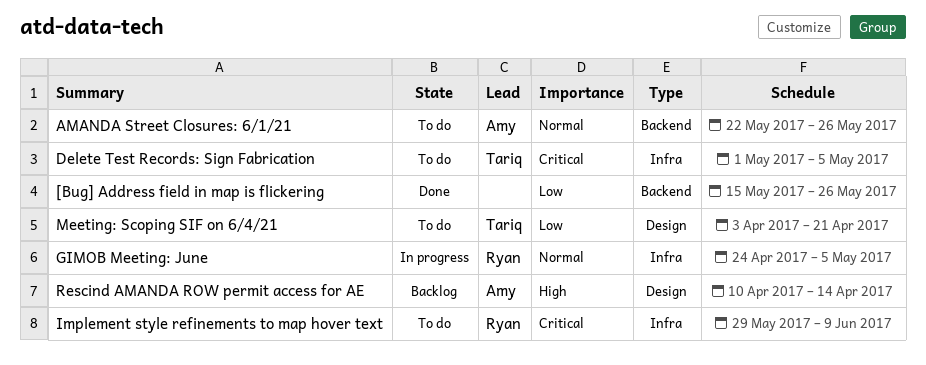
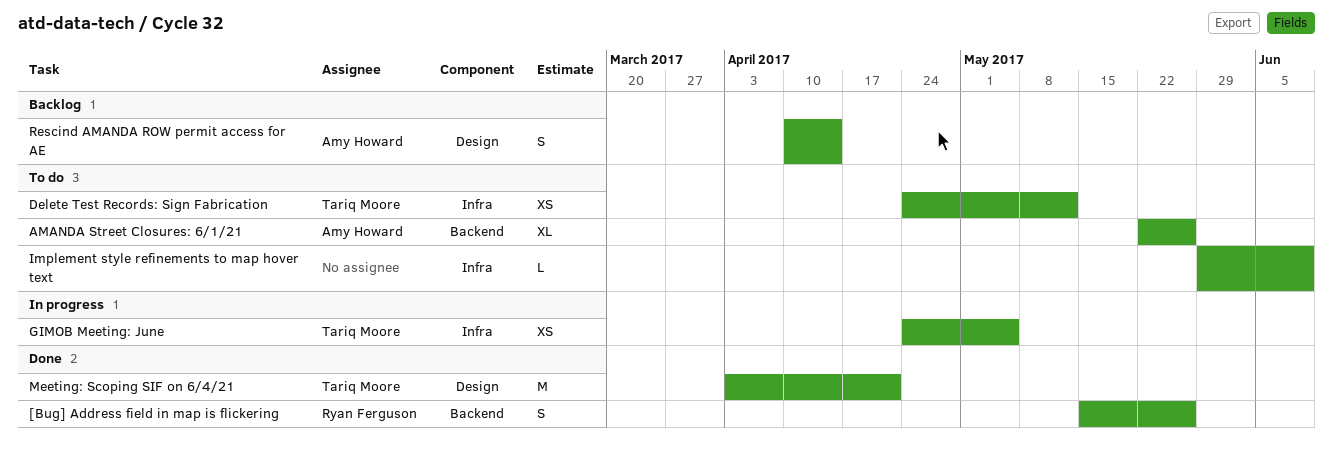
[Bug] Address field in map is flickering, owner: none -> Ryan Ferguson
Delete Test Records: Sign Fabrication, start: May 1 -> Apr 24
Delete Test Records: Sign Fabrication, due: May 5 -> May 12
GIMOB Meeting: June, owner: Ryan Ferguson -> Tariq Moore
Implement style refinements to map hover text, owner: Ryan Ferguson -> none
Meeting: Scoping SIF on 6/4/21, status: To do -> Done

